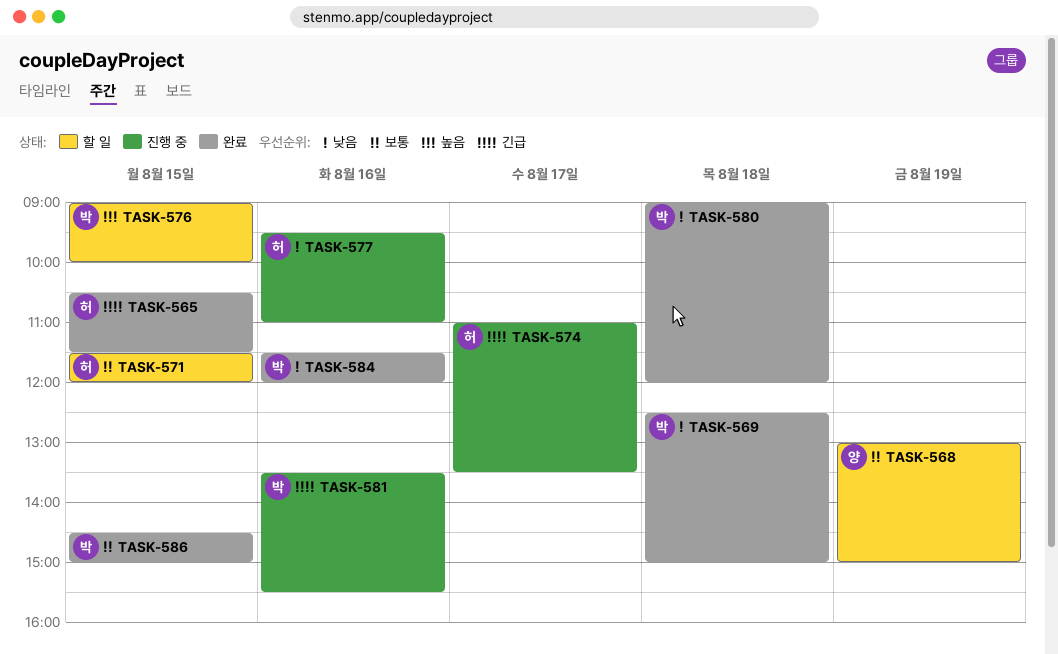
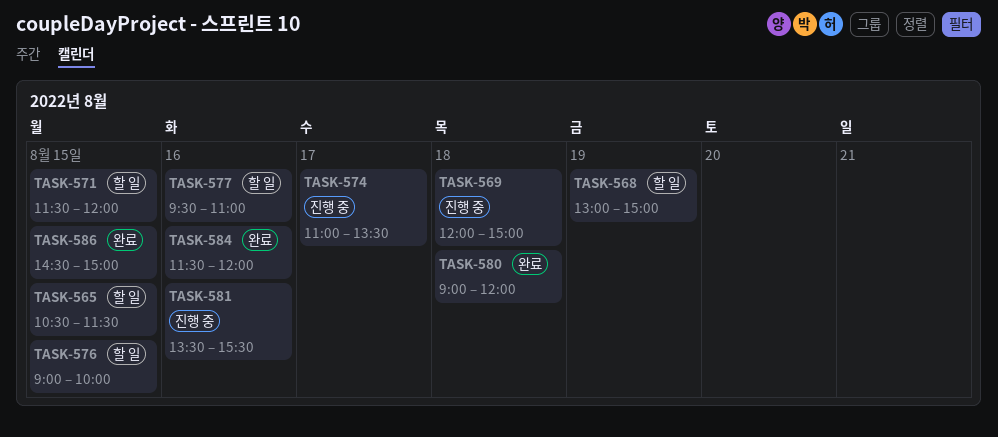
TASK-565, status: 완료 -> 할 일
TASK-569, status: 완료 -> 진행 중
TASK-569, begins: 12:30 -> 12:00
TASK-577, status: 진행 중 -> 할 일

